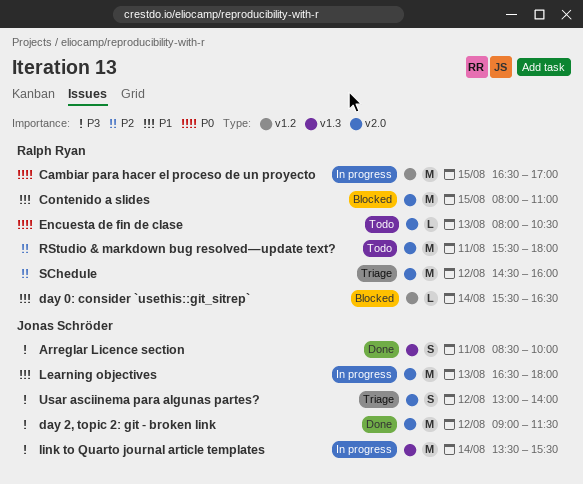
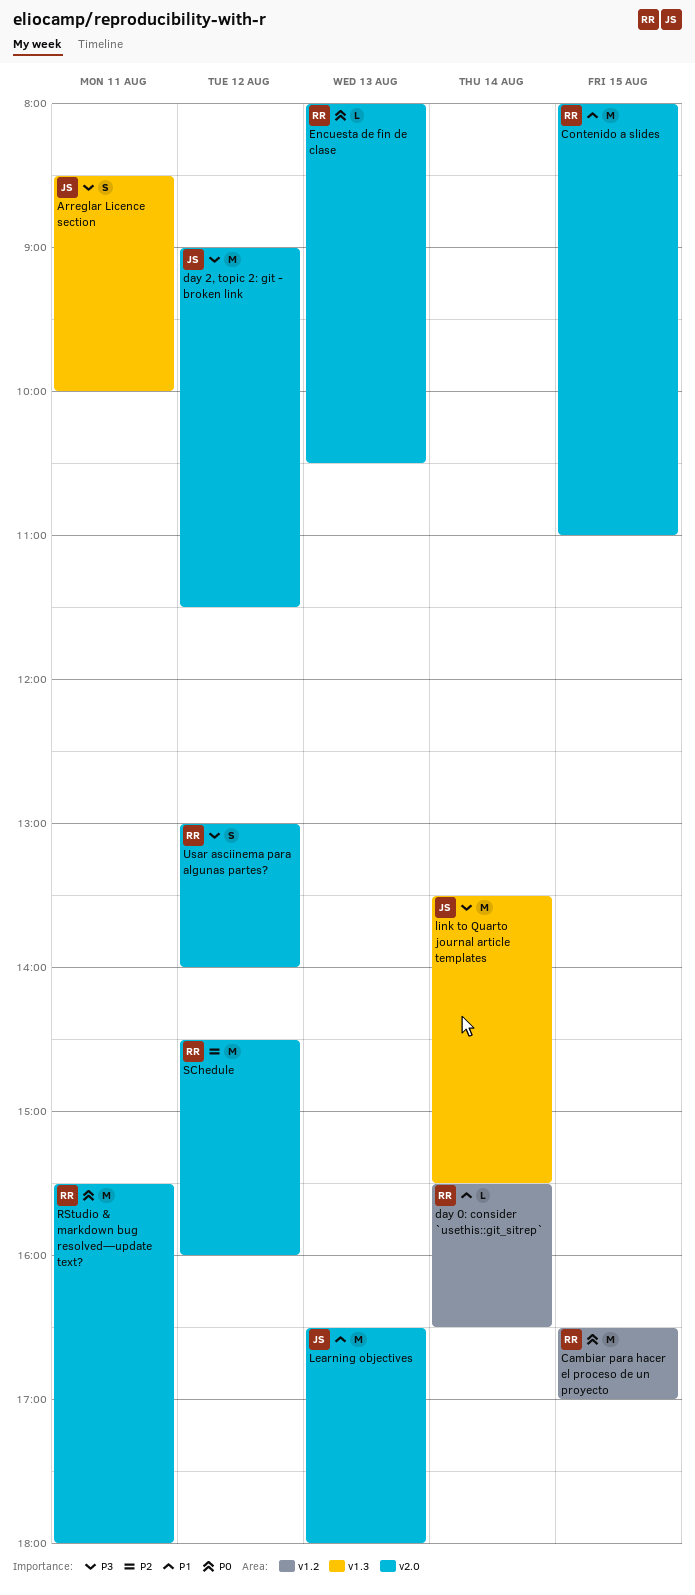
RStudio & markdown bug resolved—update text?, priority: P2 -> P0
Usar asciinema para algunas partes?, owner: Jonas Schröder -> Ralph Ryan

